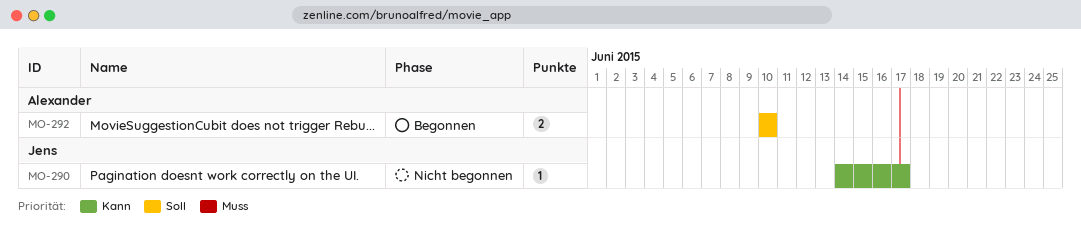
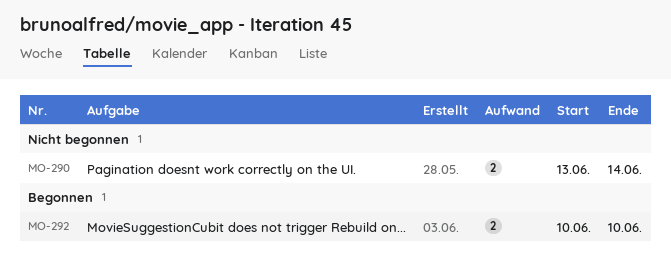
MO-290, estimate: 1 -> 2
MO-290, start: Jun 14 -> Jun 13
MO-290, due: Jun 17 -> Jun 14

